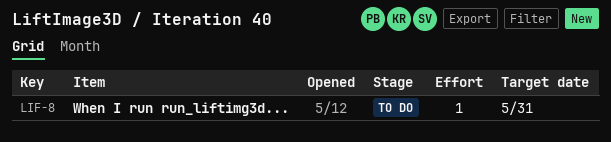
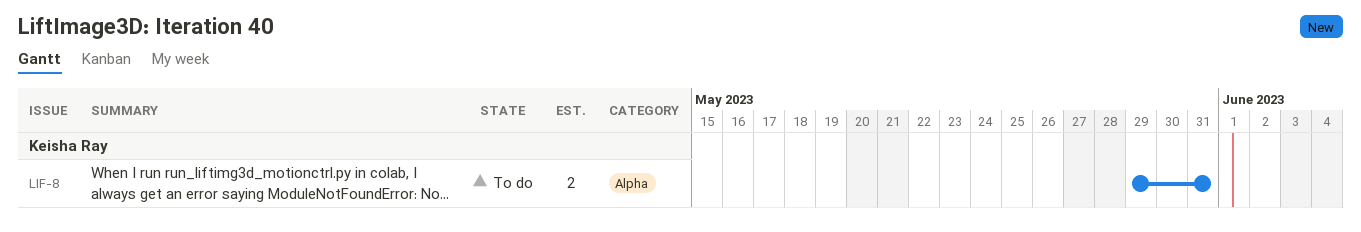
LIF-8, estimate: 1 -> 2

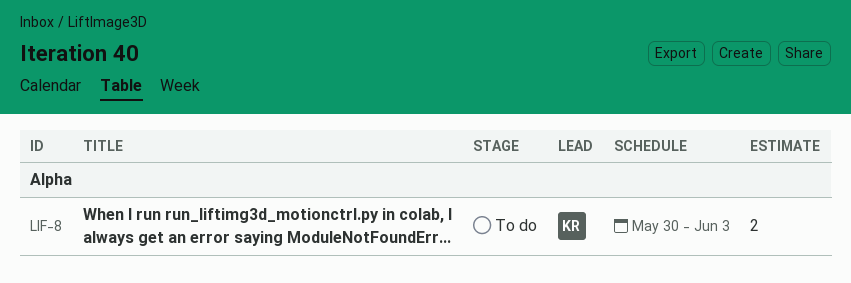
LIF-8, start: May 29 -> May 30
LIF-8, due: May 31 -> Jun 3

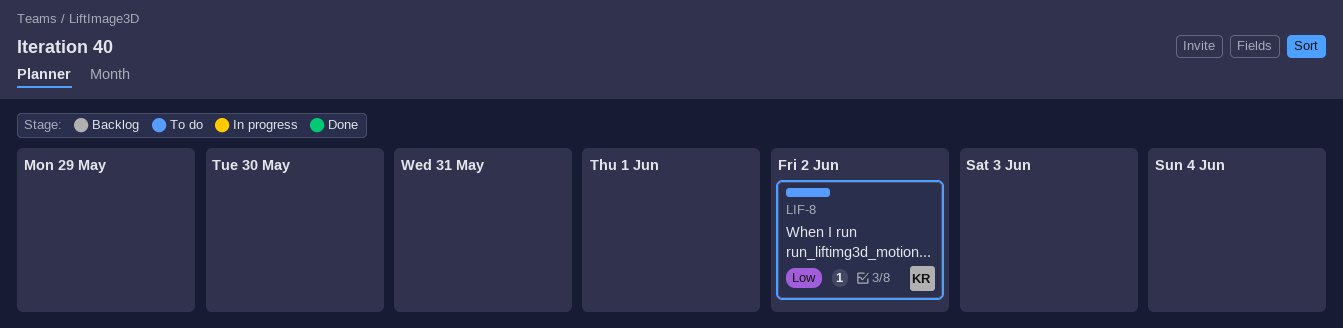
LIF-8, estimate: 2 -> 1
LIF-8, due: Jun 3 -> Jun 2

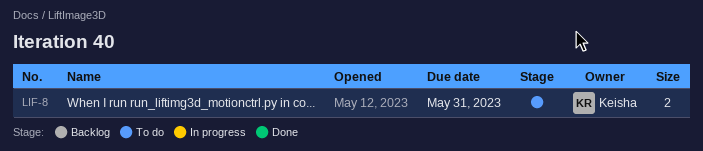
LIF-8, estimate: 1 -> 2
LIF-8, due: Jun 2 -> May 31

